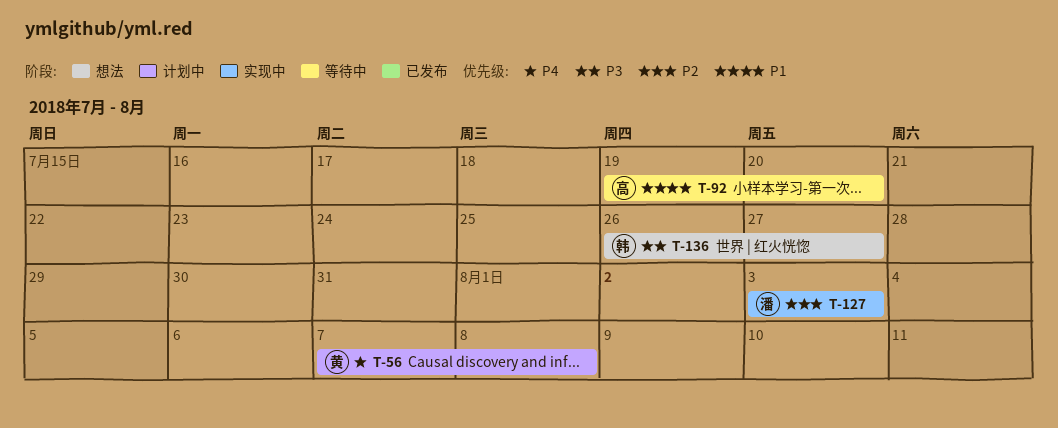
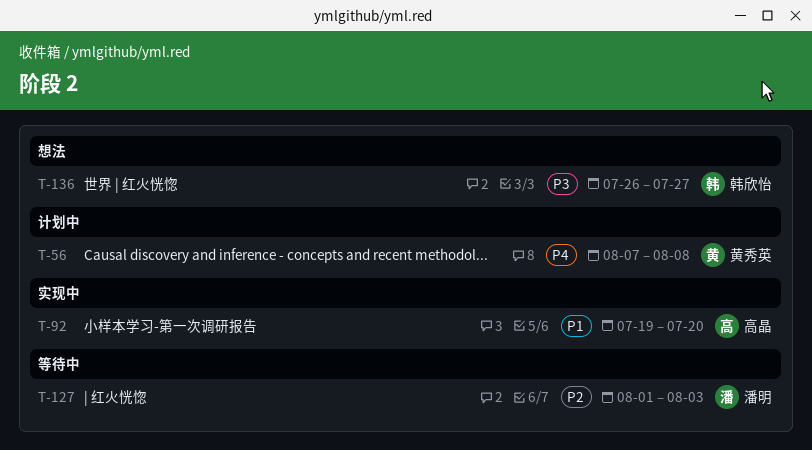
T-92, status: 等待中 -> 实现中
T-127, status: 实现中 -> 等待中
T-127, start: Aug 3 -> Aug 1

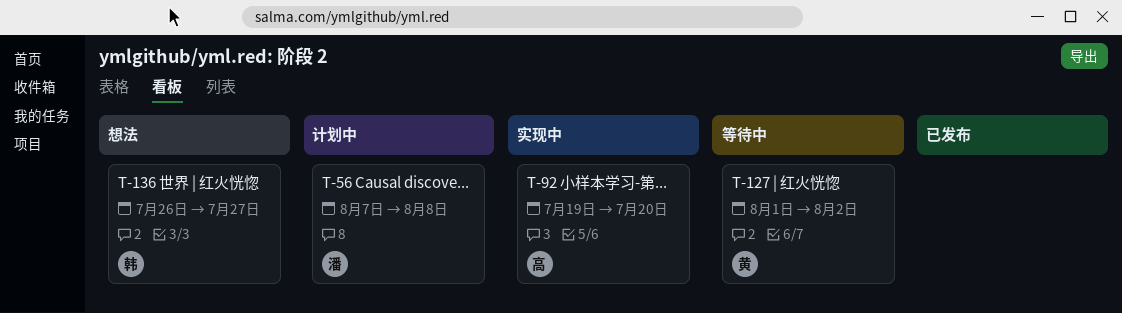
T-56, owner: 黄秀英 -> 潘明
T-127, owner: 潘明 -> 黄秀英
T-127, due: Aug 3 -> Aug 2

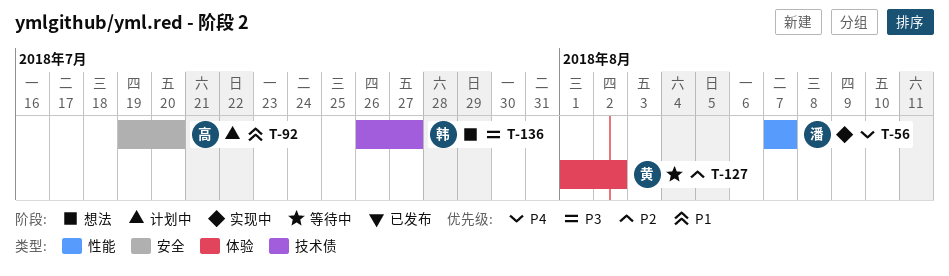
T-56, status: 计划中 -> 实现中
T-56, due: Aug 8 -> Aug 7
T-92, status: 实现中 -> 计划中

